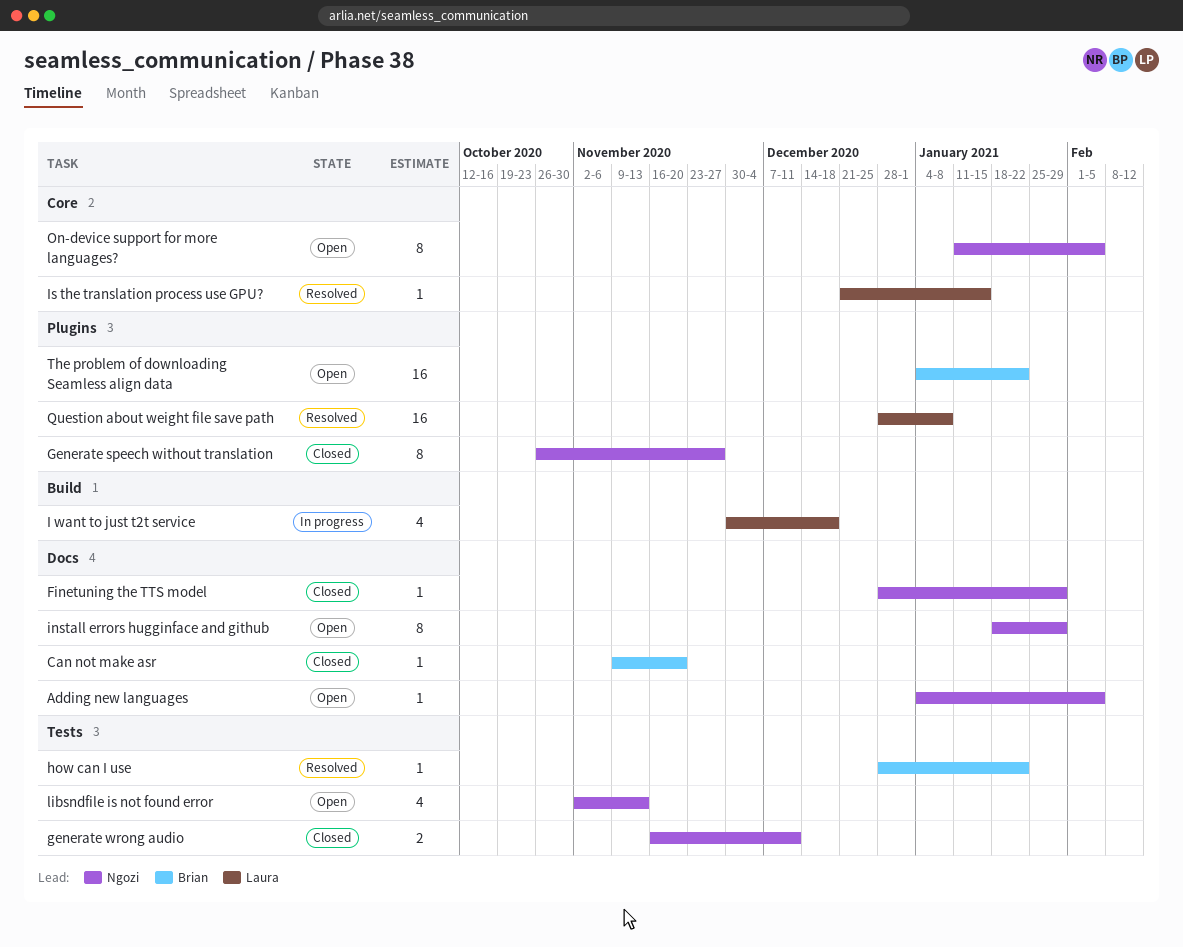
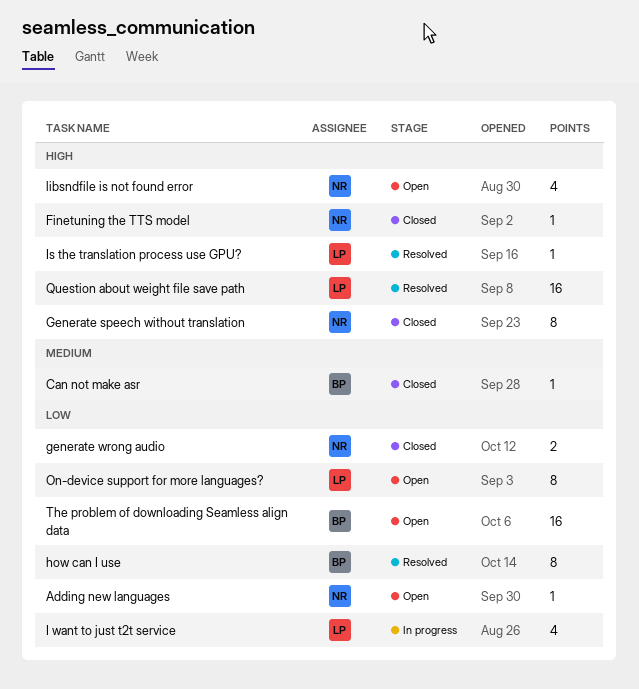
how can I use, estimate: 1 -> 8
install errors hugginface and github: present -> none
On-device support for more languages?, owner: Ngozi -> Laura

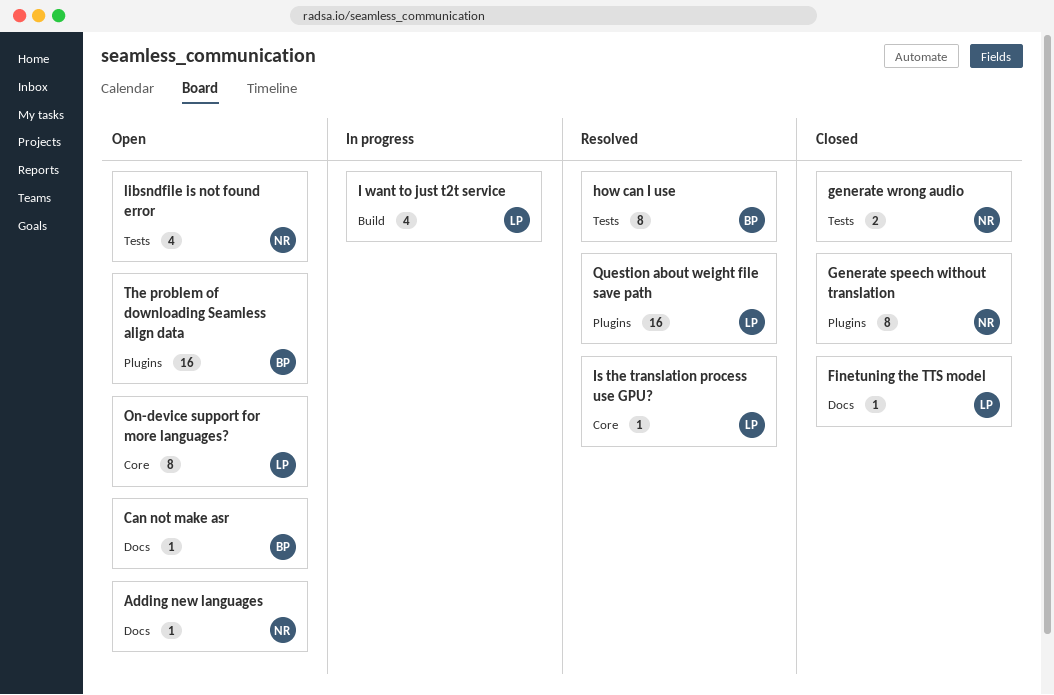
Can not make asr, status: Closed -> Open
Finetuning the TTS model, owner: NR -> LP

